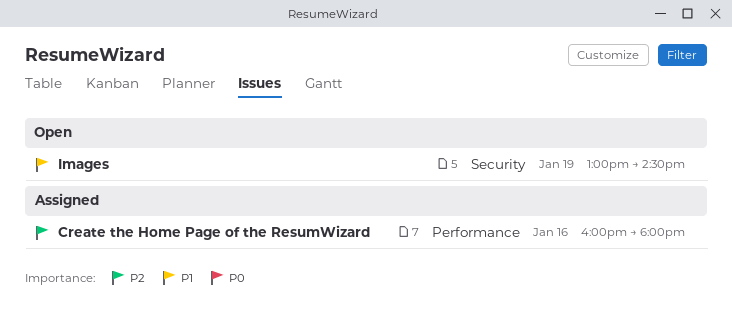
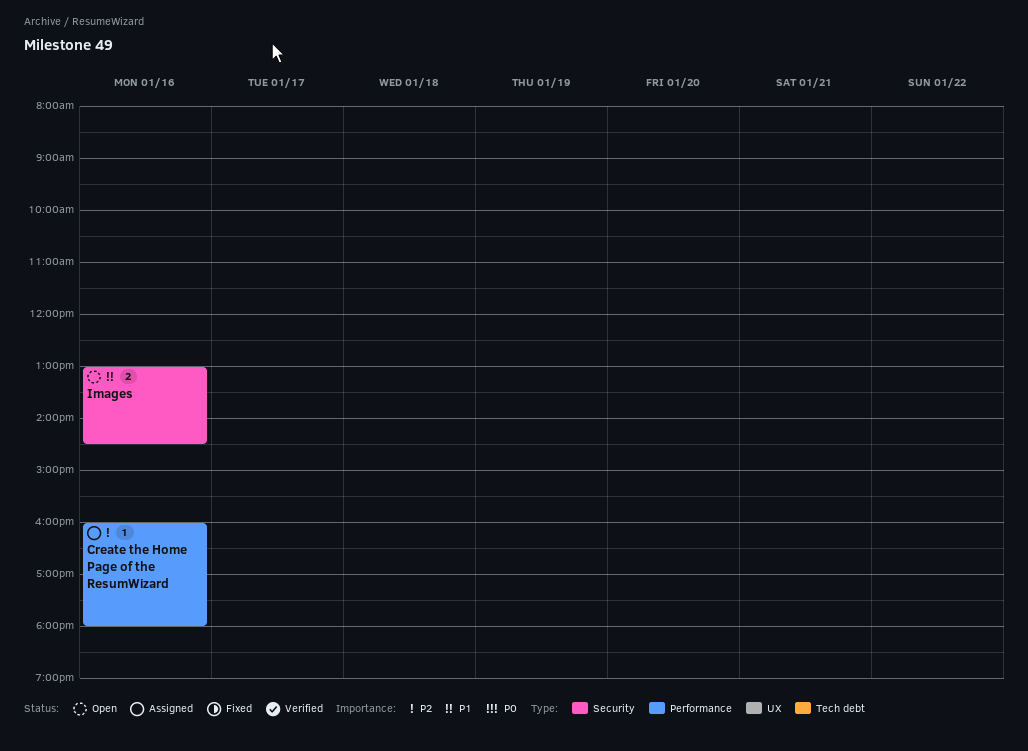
Images, day: Jan 19 -> Jan 16

